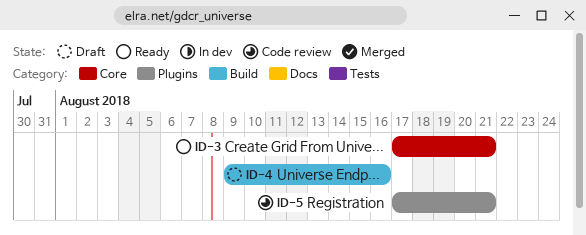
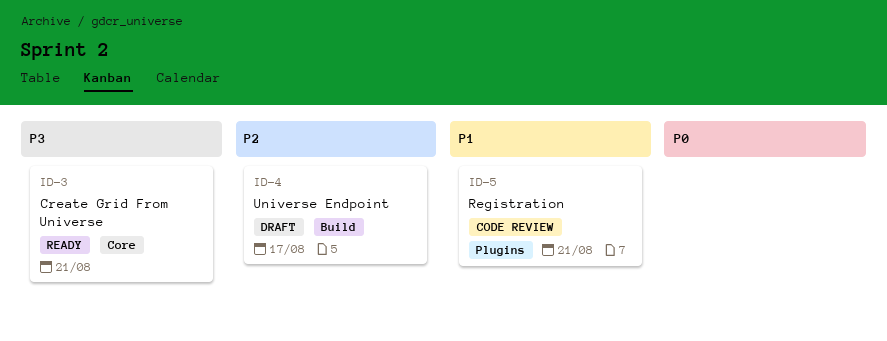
ID-4, due: Aug 16 -> Aug 17

